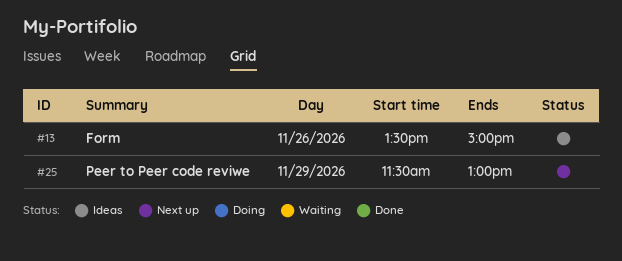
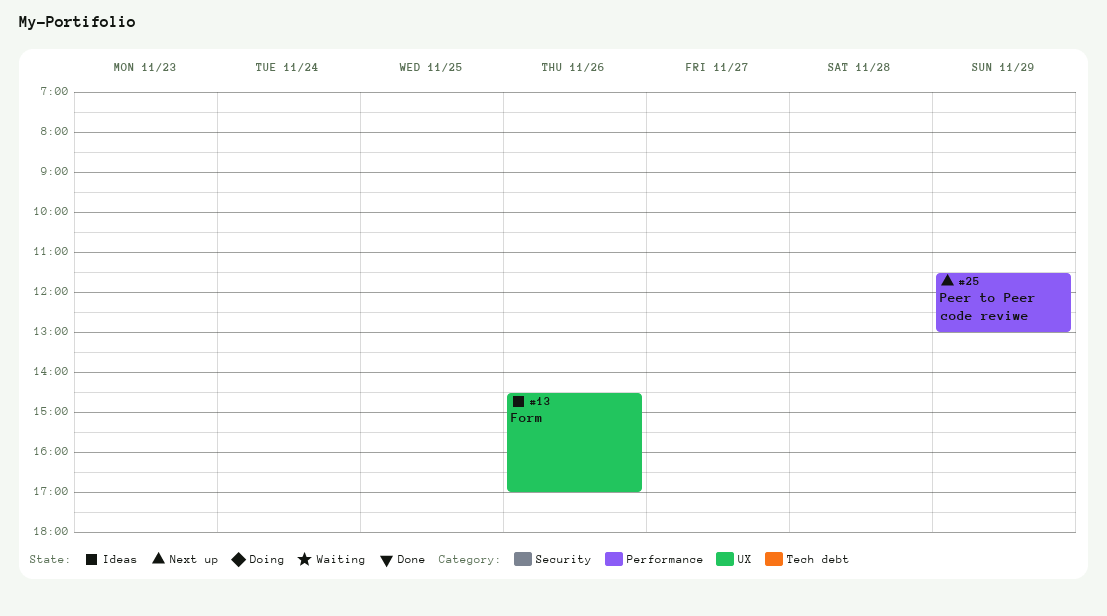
#13, begins: 13:30 -> 14:30
#13, ends: 15:00 -> 17:00

